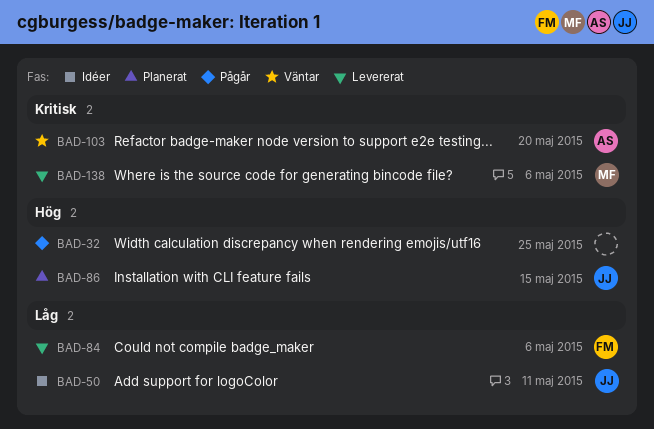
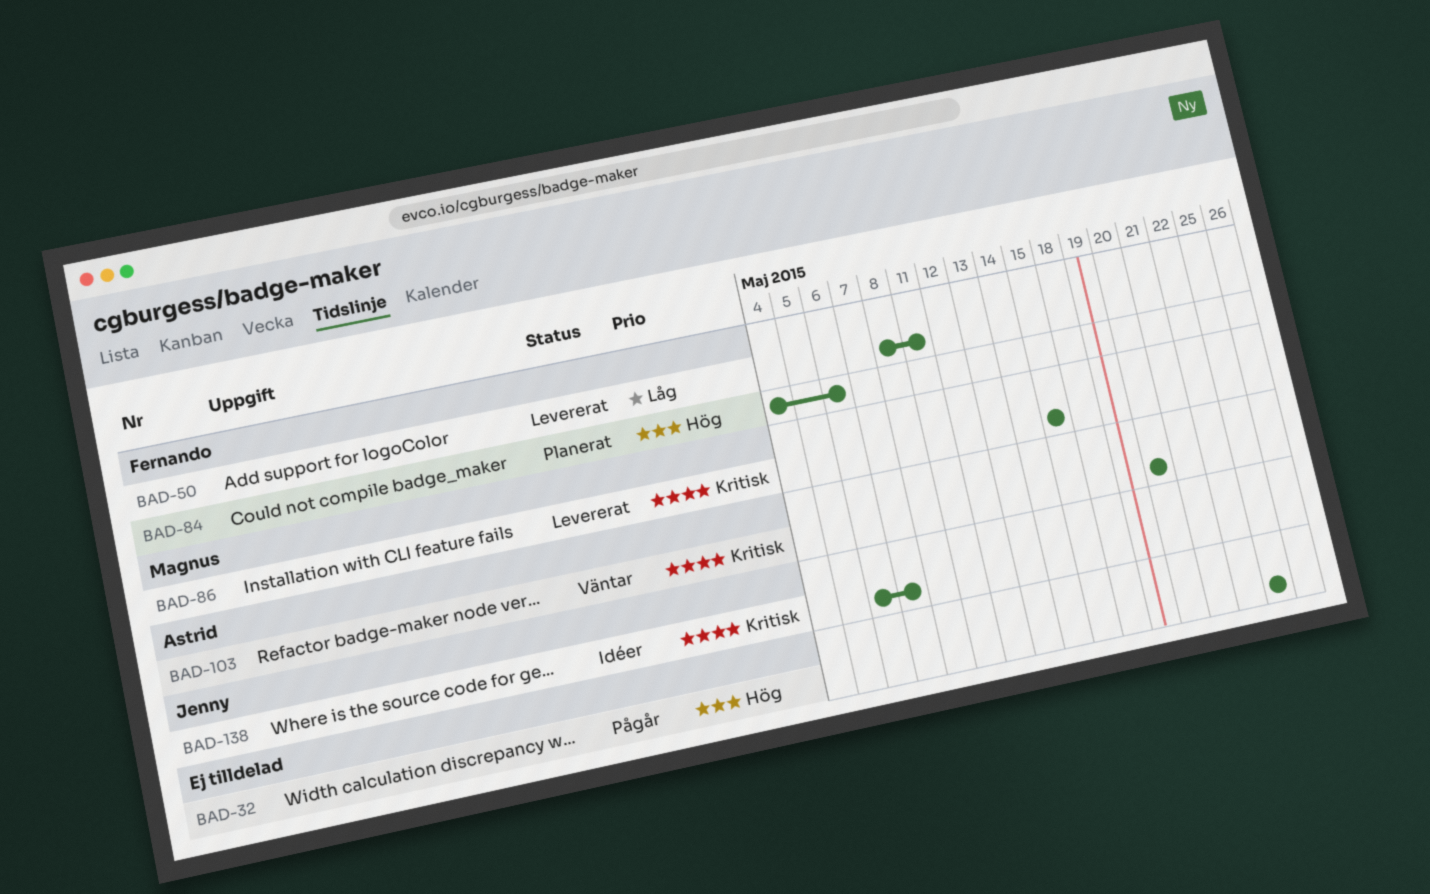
BAD-50, status: Idéer -> Levererat
BAD-50, owner: Jenny -> Fernando
BAD-84, status: Levererat -> Planerat
BAD-84, priority: Låg -> Hög
BAD-86, status: Planerat -> Levererat
BAD-86, owner: Jenny -> Magnus
BAD-86, priority: Hög -> Kritisk
BAD-138, status: Levererat -> Idéer
BAD-138, owner: Magnus -> Jenny
BAD-138, due: May 6 -> May 7

